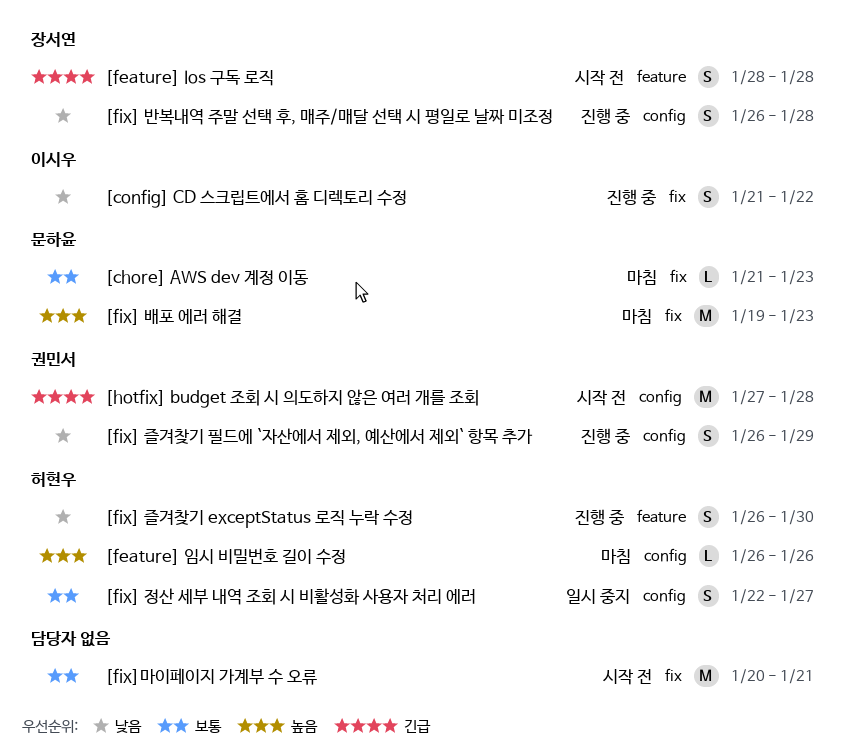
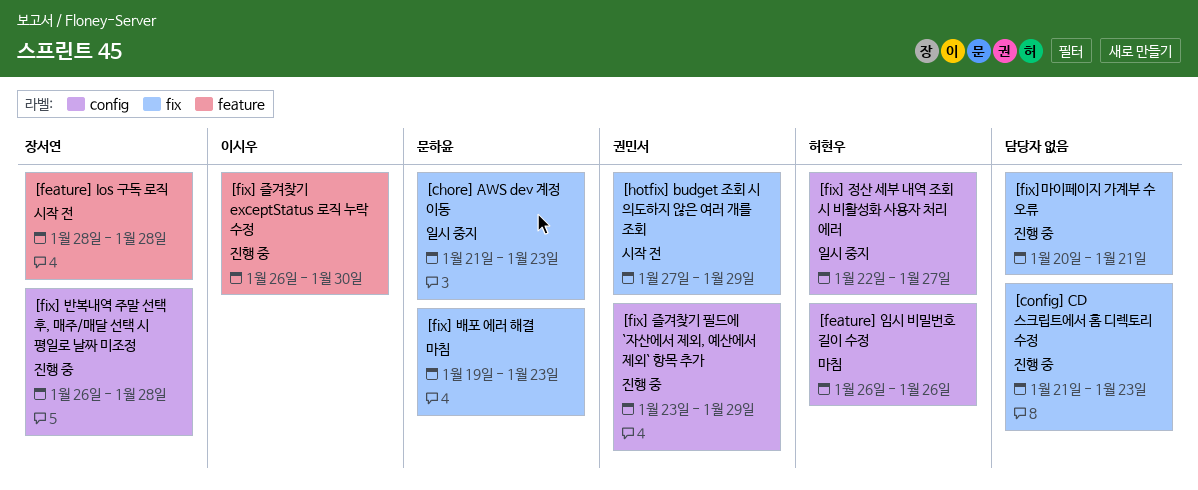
[chore] AWS dev 계정 이동, status: 마침 -> 일시 중지
[config] CD 스크립트에서 홈 디렉토리 수정, owner: 이시우 -> none
[config] CD 스크립트에서 홈 디렉토리 수정, due: Jan 22 -> Jan 23
[fix] 즐겨찾기 exceptStatus 로직 누락 수정, owner: 허현우 -> 이시우
[fix] 즐겨찾기 필드에 `자산에서 제외, 예산에서 제외` 항목 추가, start: Jan 26 -> Jan 23
[fix]마이페이지 가계부 수 오류, status: 시작 전 -> 진행 중
[hotfix] budget 조회 시 의도하지 않은 여러 개를 조회, label: config -> fix
[hotfix] budget 조회 시 의도하지 않은 여러 개를 조회, due: Jan 28 -> Jan 29

